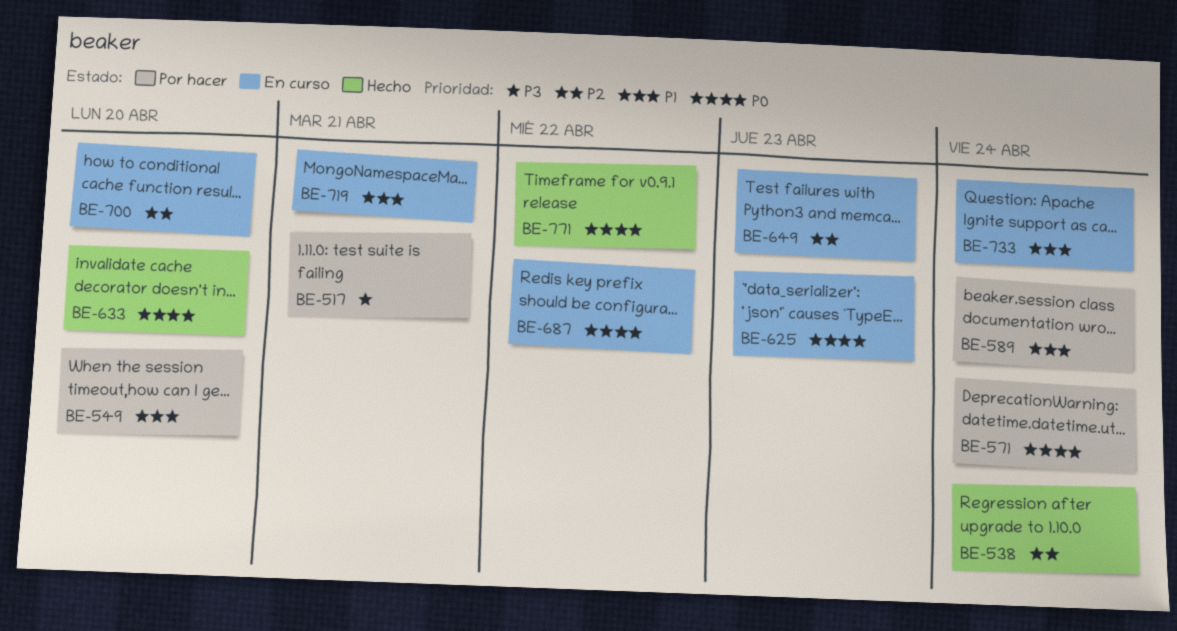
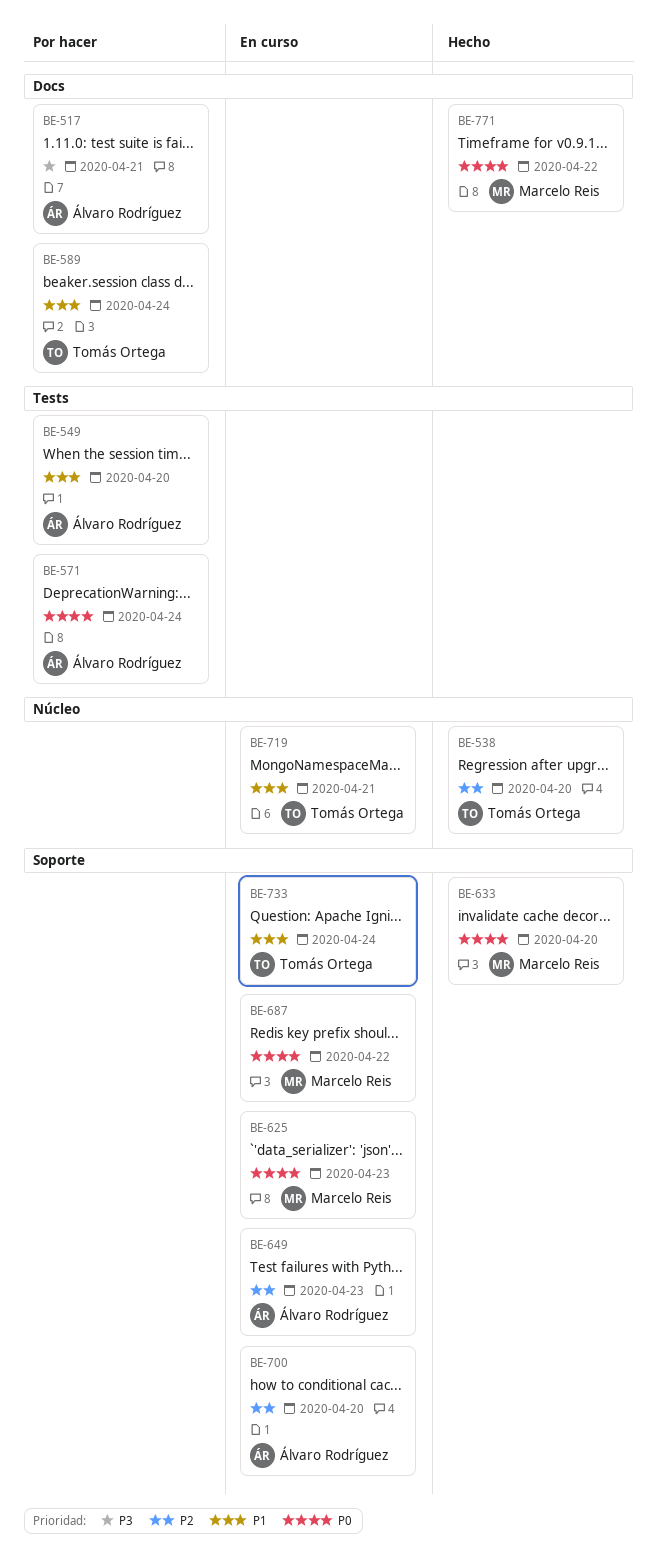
BE-538, due: Apr 24 -> Apr 20

